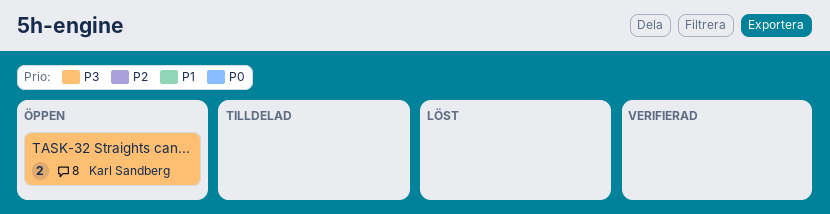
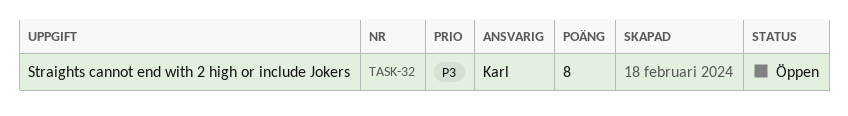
TASK-32, estimate: 2 -> 8

